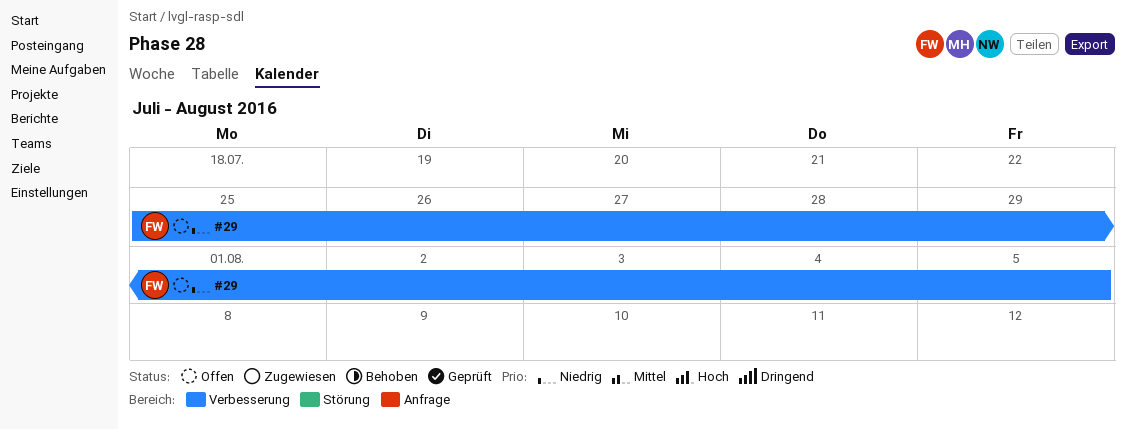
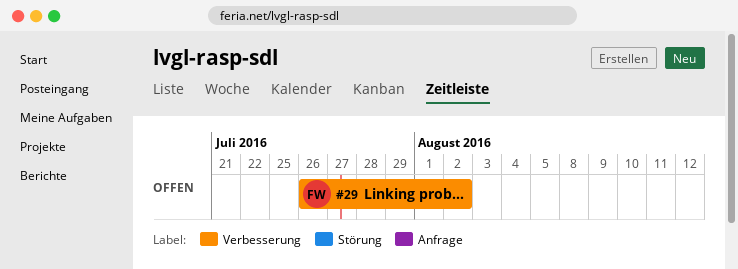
#29, start: Jul 25 -> Jul 26
#29, due: Aug 5 -> Aug 2

